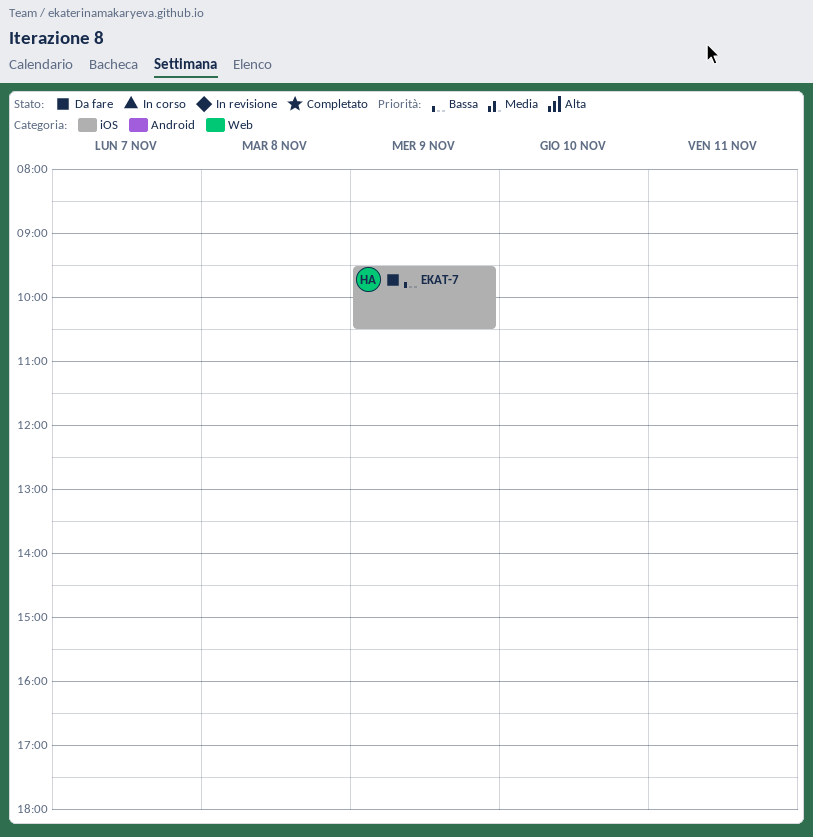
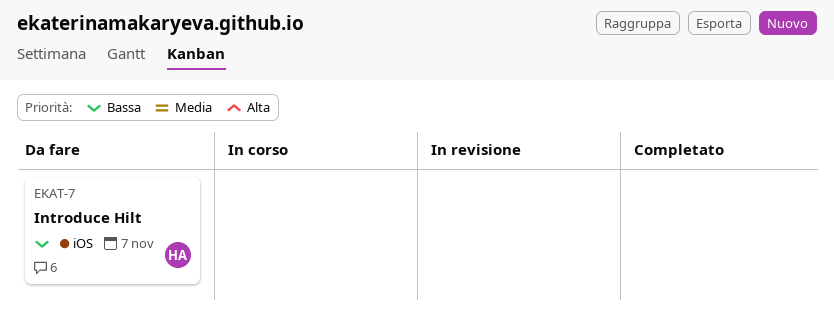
EKAT-7, day: Nov 9 -> Nov 7

